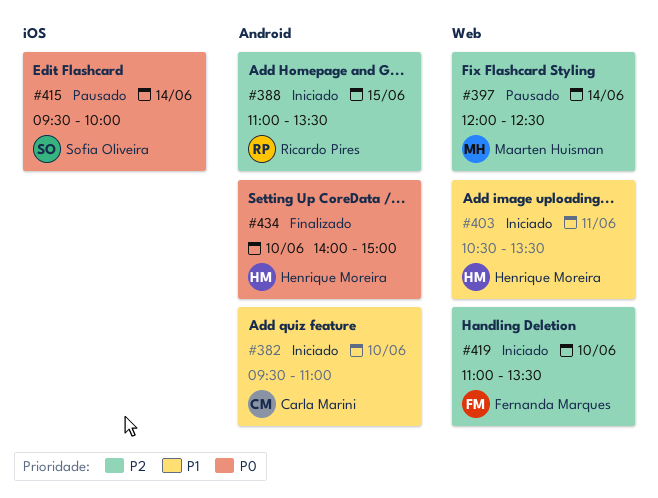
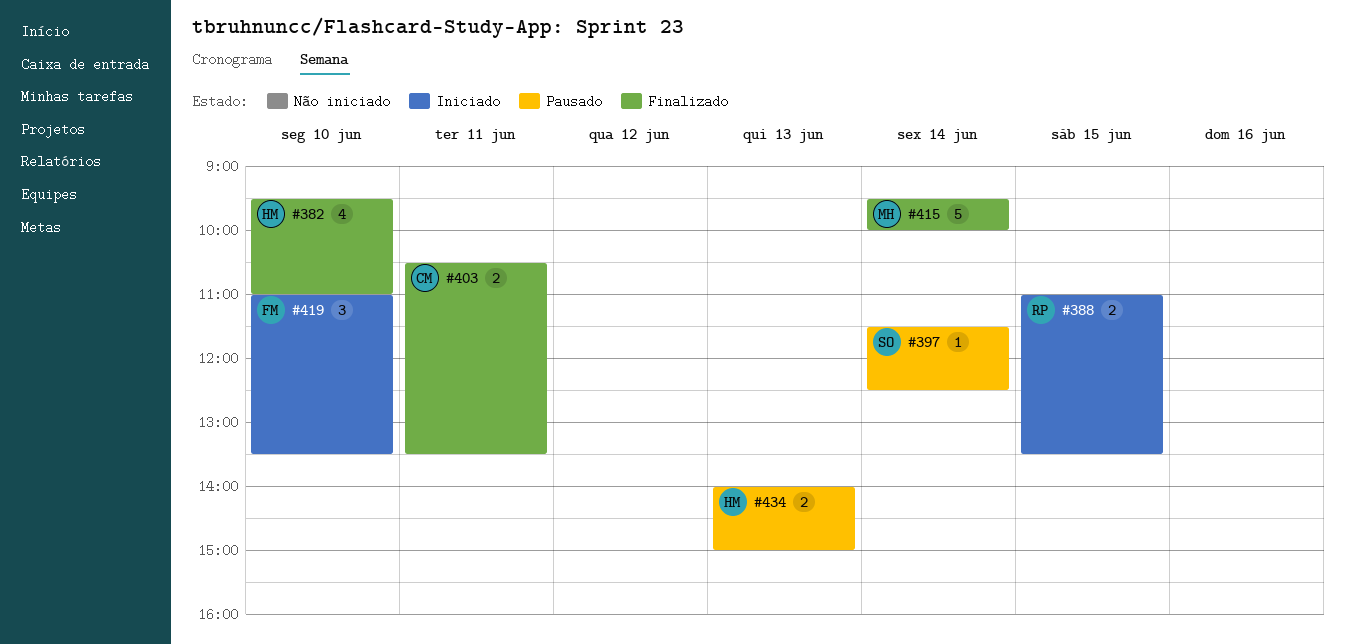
#382, status: Iniciado -> Finalizado
#382, owner: Carla Marini -> Henrique Moreira
#397, owner: Maarten Huisman -> Sofia Oliveira
#397, begins: 12:00 -> 11:30
#403, status: Iniciado -> Finalizado
#403, owner: Henrique Moreira -> Carla Marini
#415, status: Pausado -> Finalizado
#415, owner: Sofia Oliveira -> Maarten Huisman
#434, status: Finalizado -> Pausado
#434, day: Jun 10 -> Jun 13

